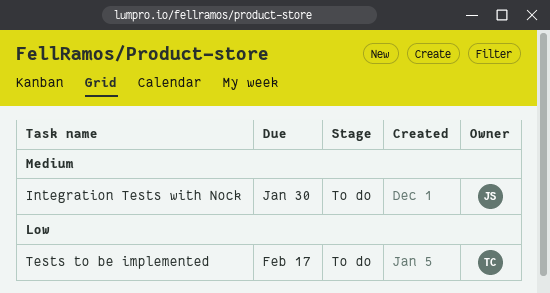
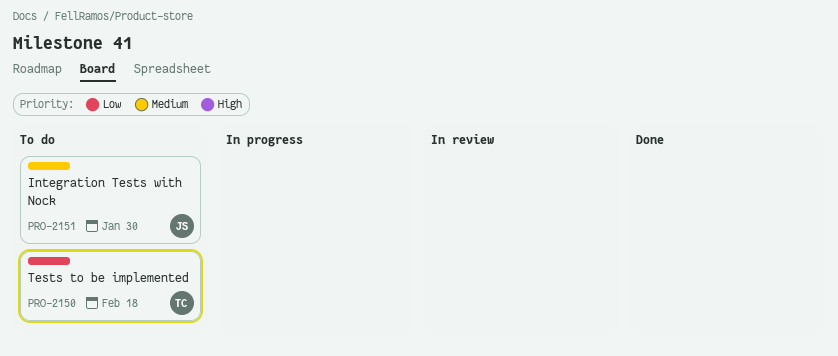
Tests to be implemented, due: Feb 17 -> Feb 18

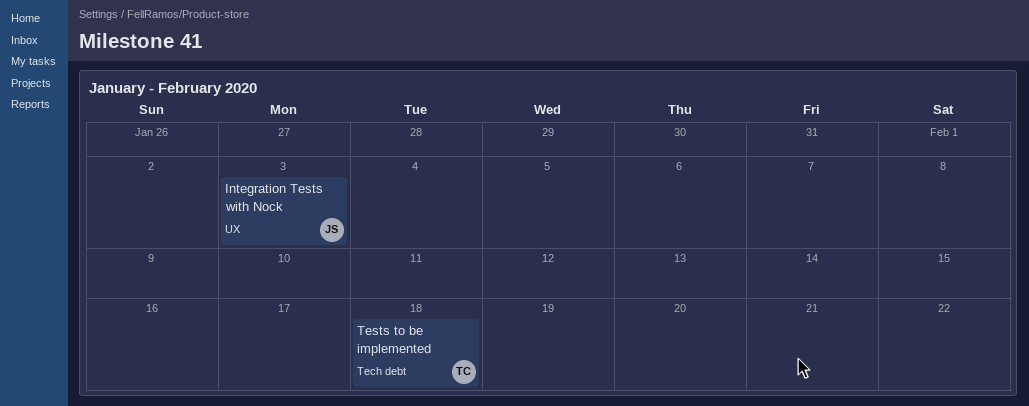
Integration Tests with Nock, due: Jan 30 -> Feb 3

